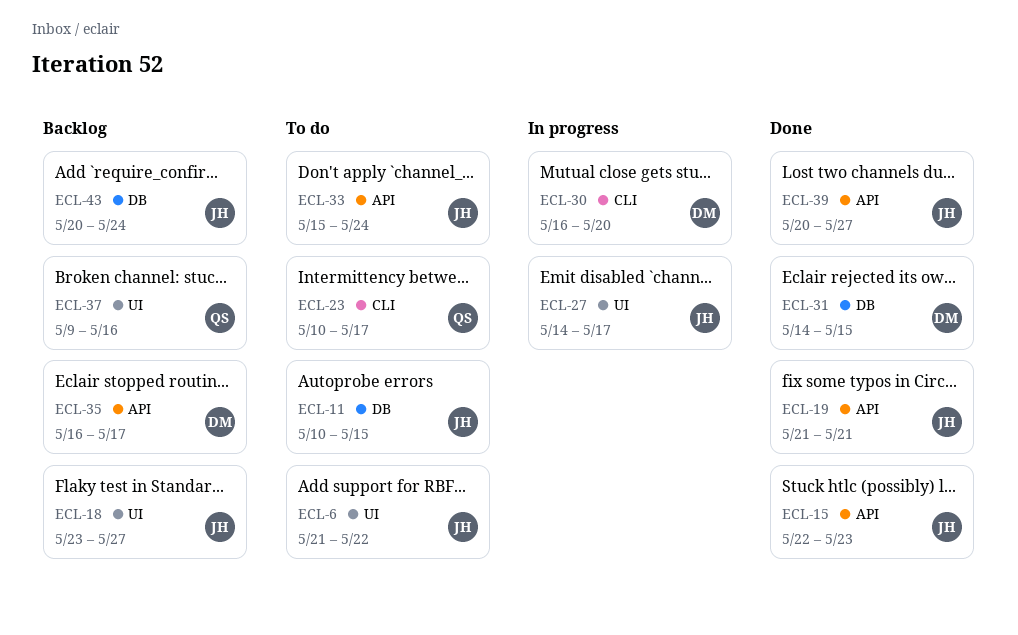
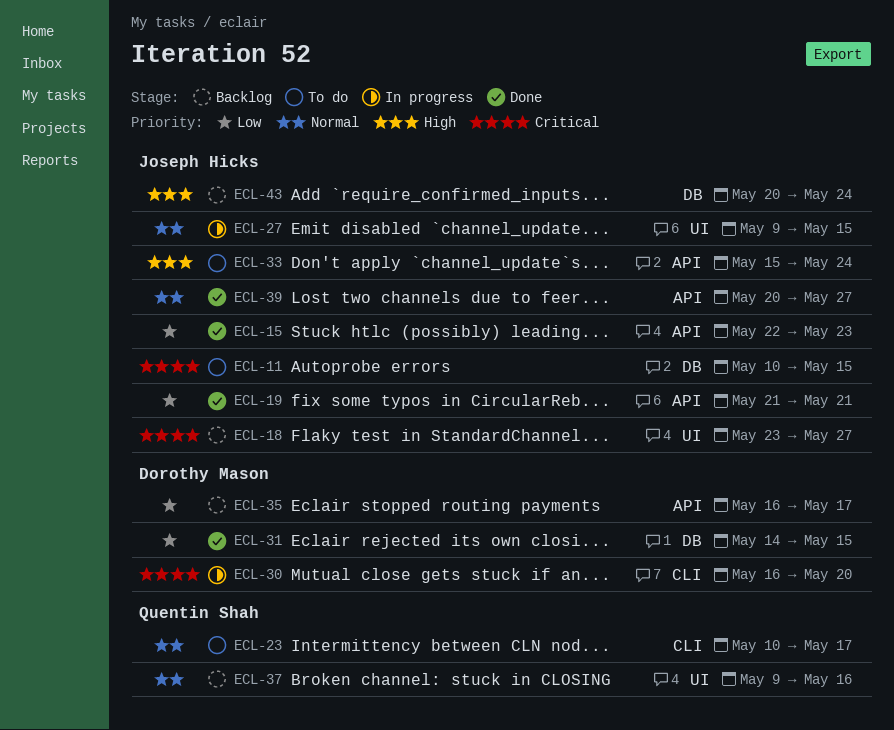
ECL-6: present -> none
ECL-27, start: May 14 -> May 9
ECL-27, due: May 17 -> May 15

